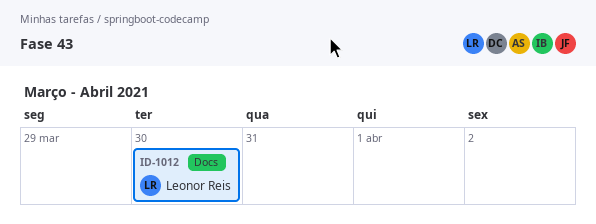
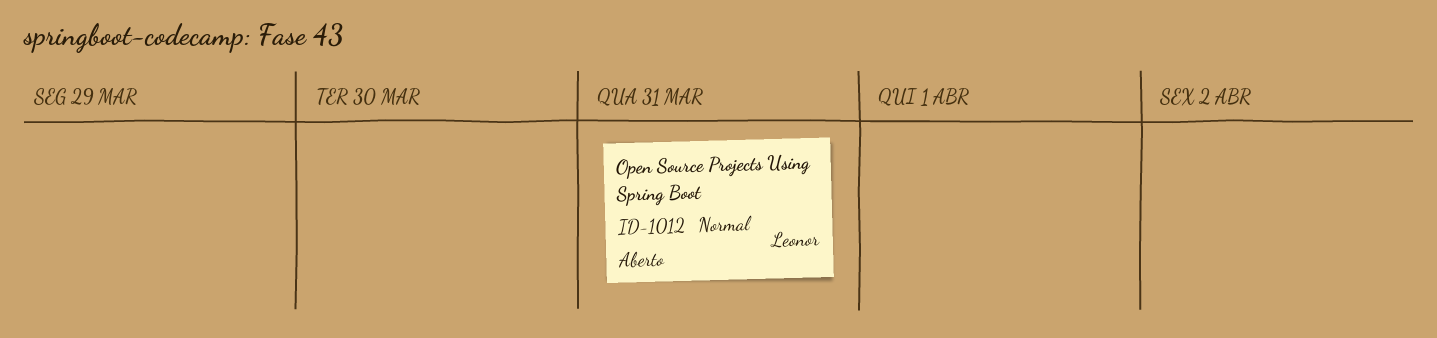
ID-1012, due: Mar 30 -> Mar 31

